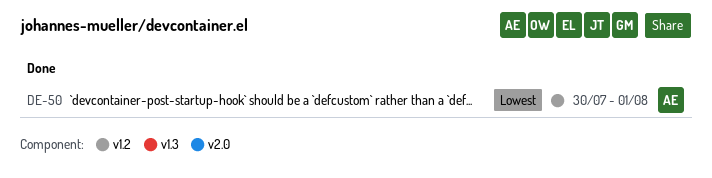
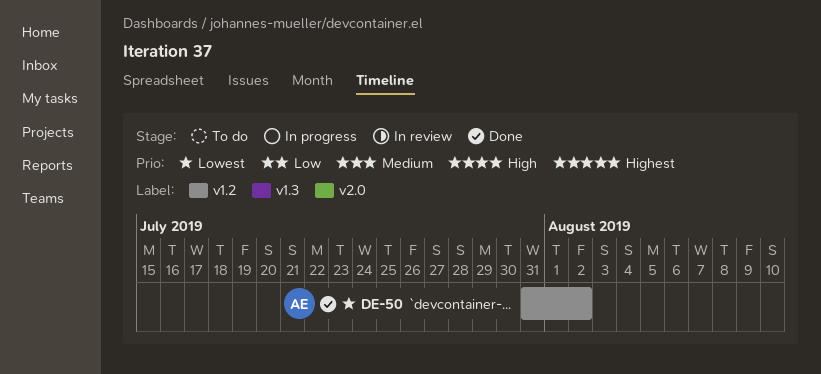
DE-50, start: Jul 30 -> Jul 31
DE-50, due: Aug 1 -> Aug 2

